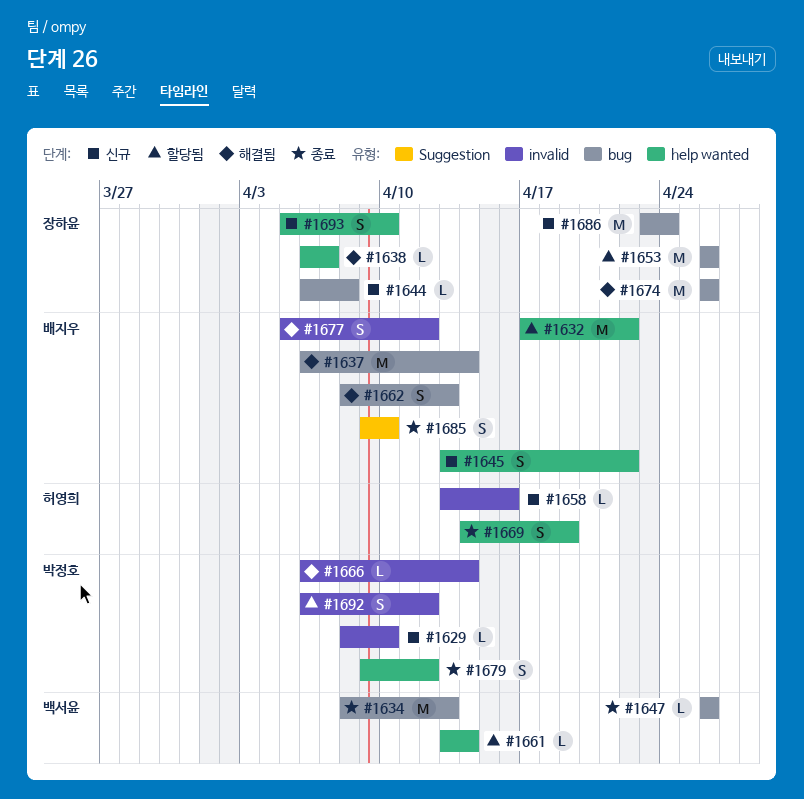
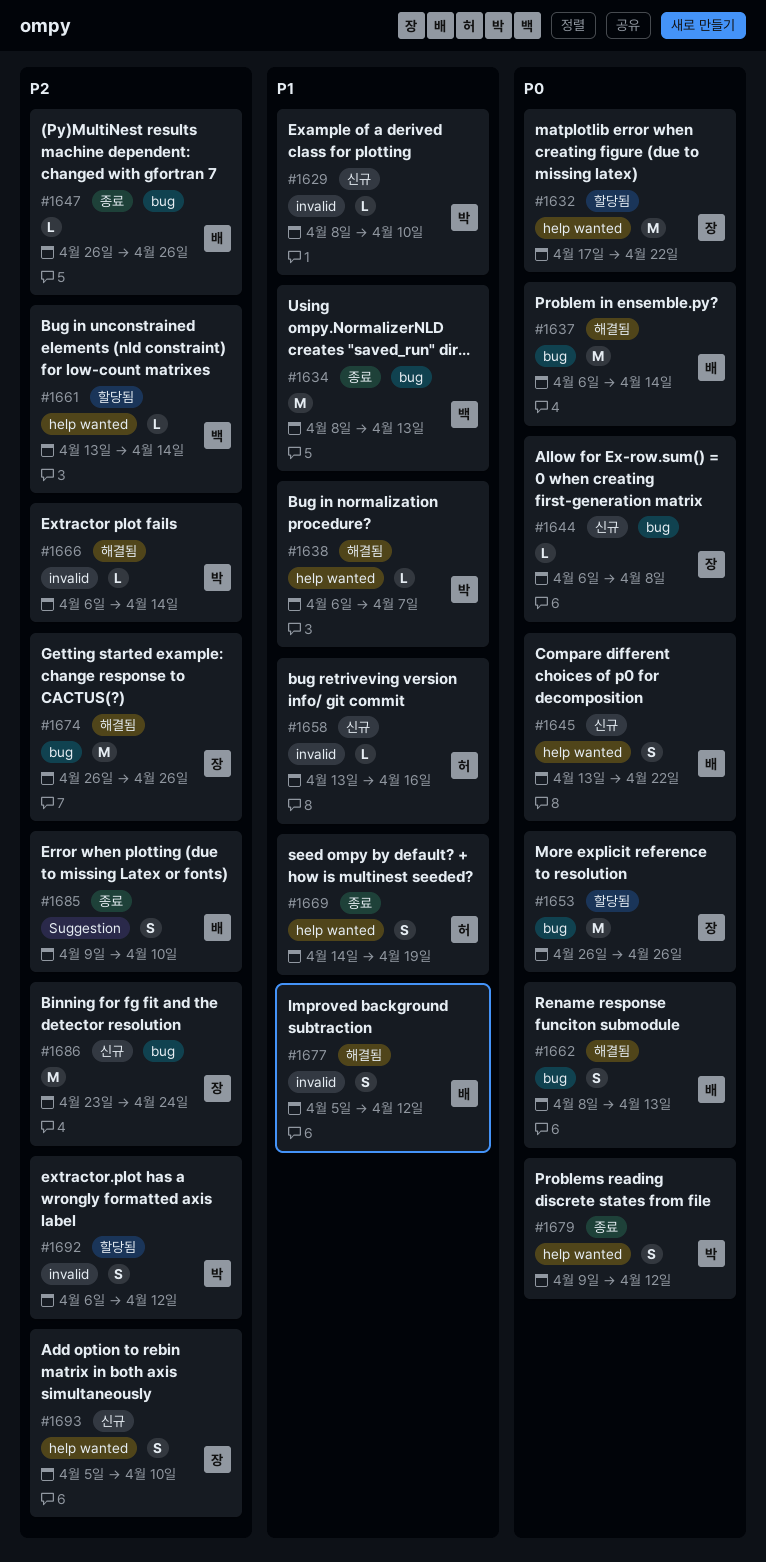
#1632, owner: 배지우 -> 장하윤
#1638, owner: 장하윤 -> 박정호
#1647, owner: 백서윤 -> 배지우

